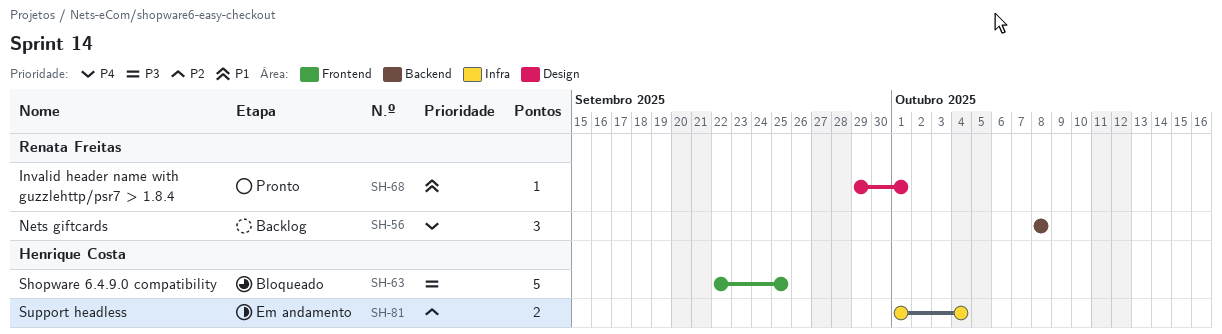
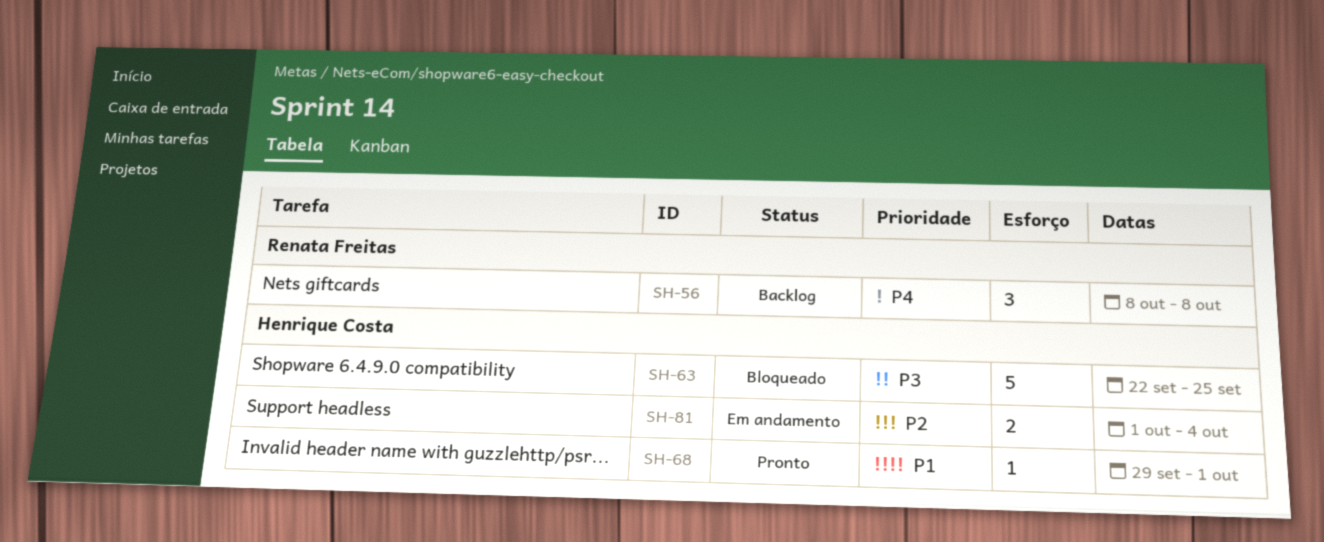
SH-68, owner: Renata Freitas -> Henrique Costa

